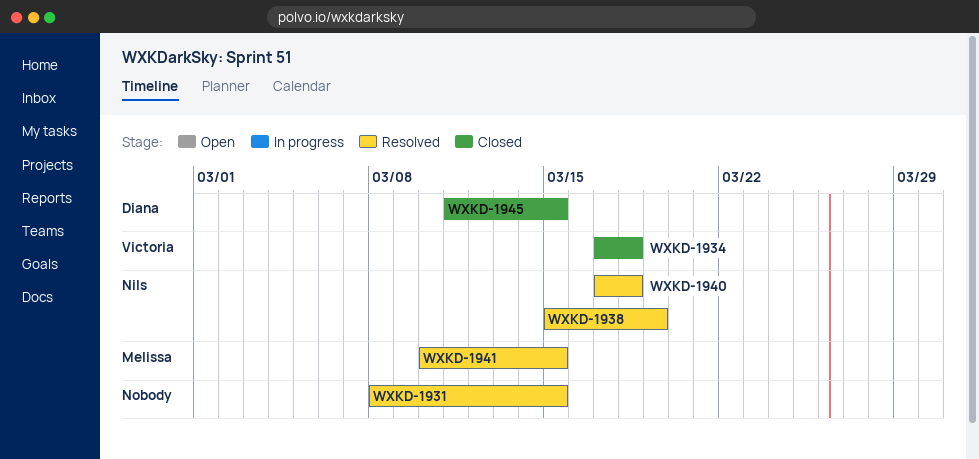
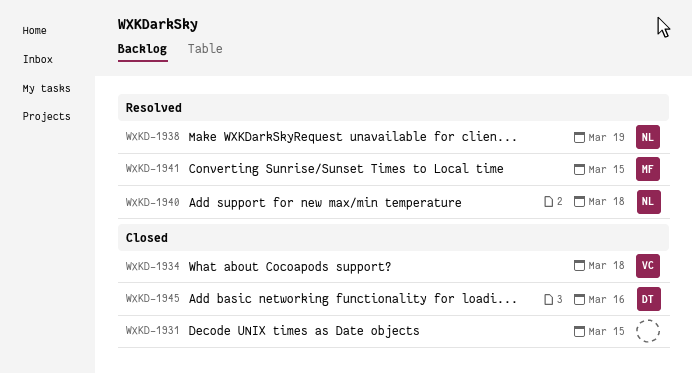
WXKD-1931, status: Resolved -> Closed
WXKD-1945, due: Mar 15 -> Mar 16

